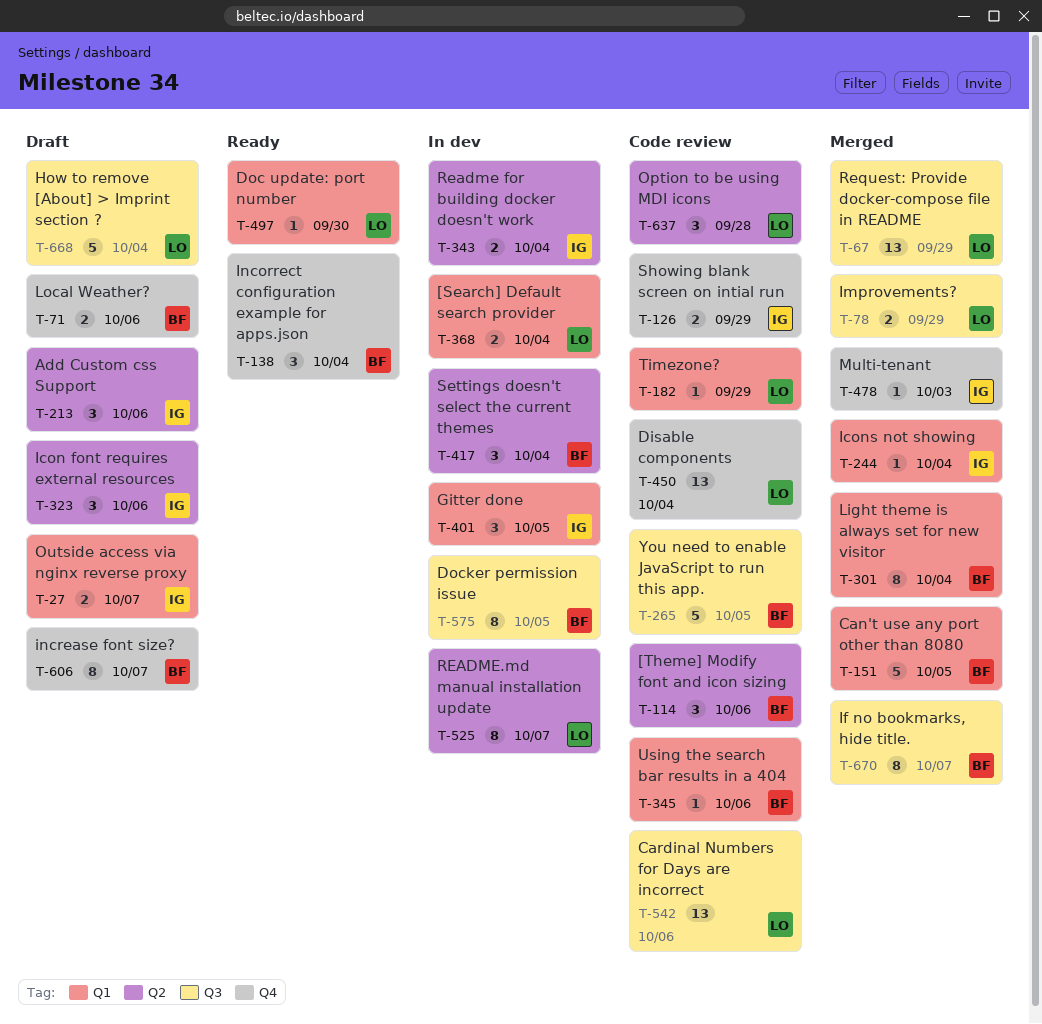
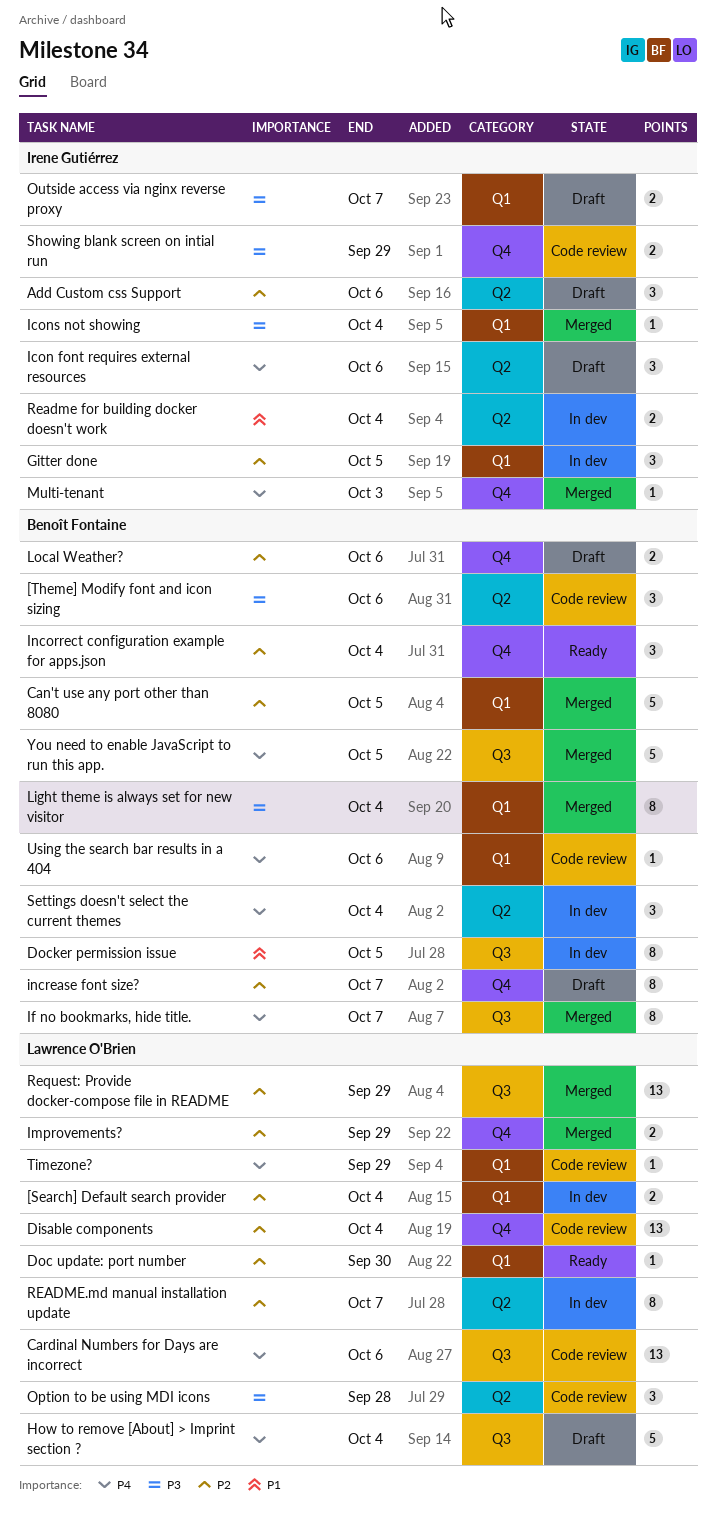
Improvements?, label: Q3 -> Q4
You need to enable JavaScript to run this app., status: Code review -> Merged

